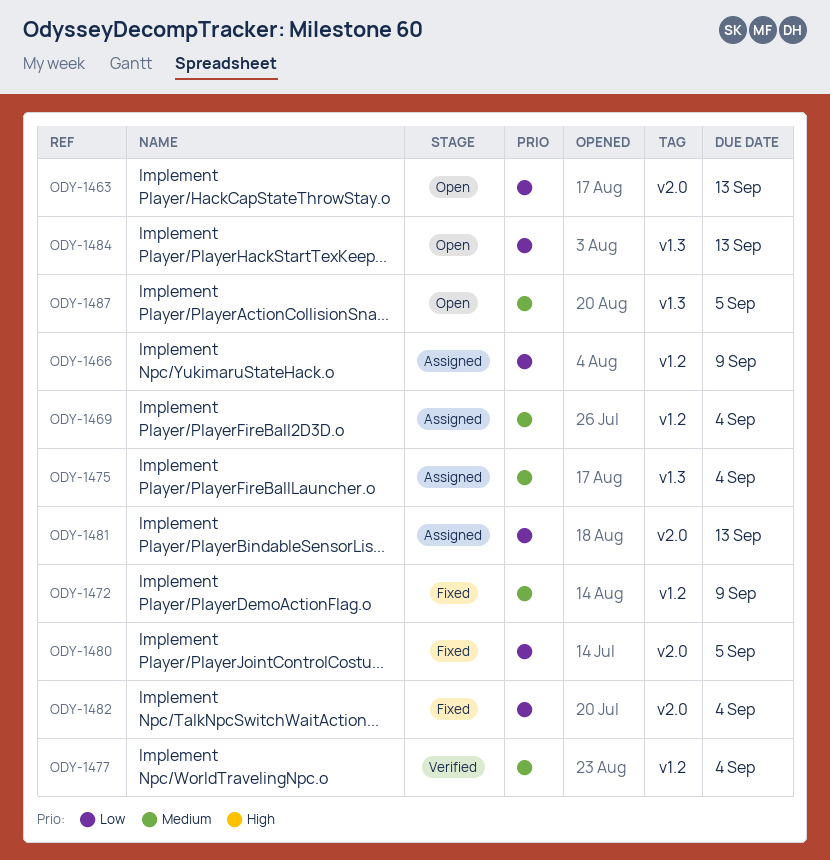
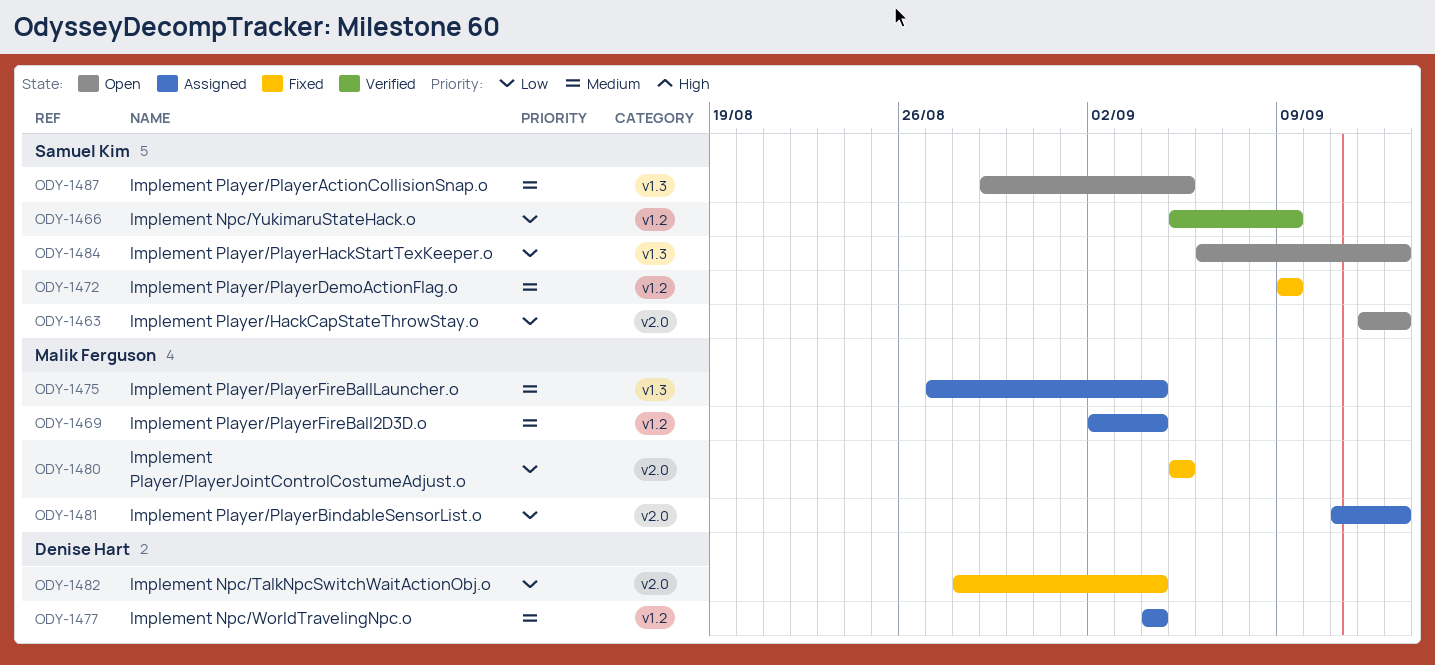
ODY-1466, status: Assigned -> Verified
ODY-1477, status: Verified -> Assigned

